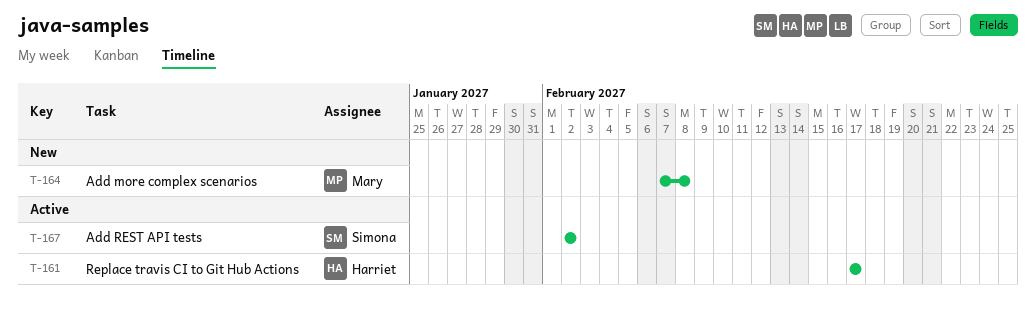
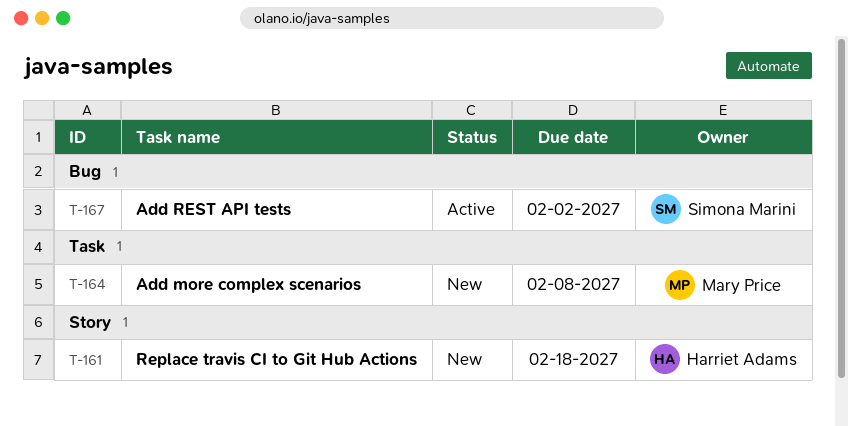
T-161, status: Active -> New
T-161, due: Feb 17 -> Feb 18

